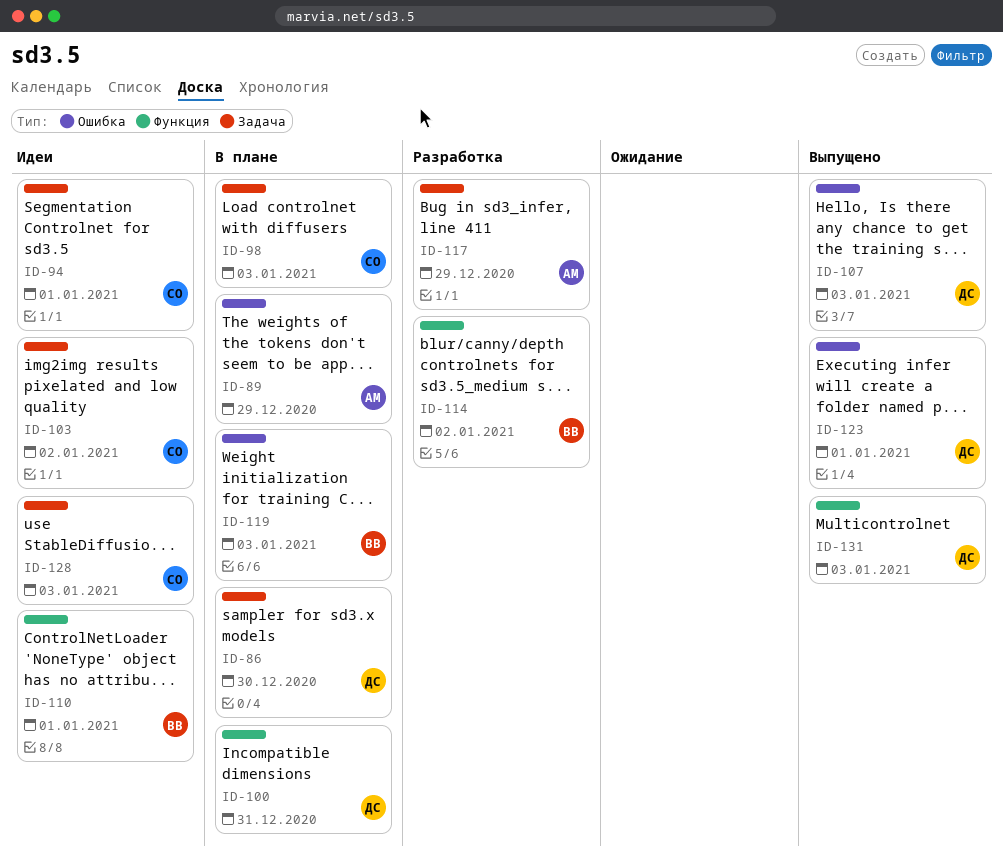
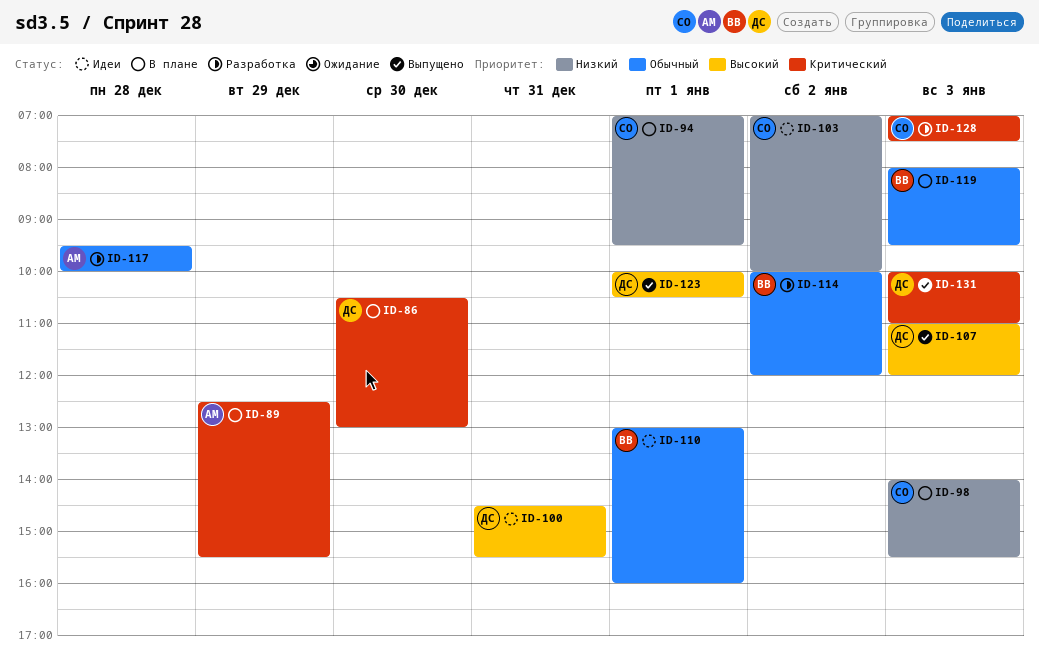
ID-94, status: Идеи -> В плане
ID-100, status: В плане -> Идеи
ID-117, day: Dec 29 -> Dec 28
ID-128, status: Идеи -> Разработка

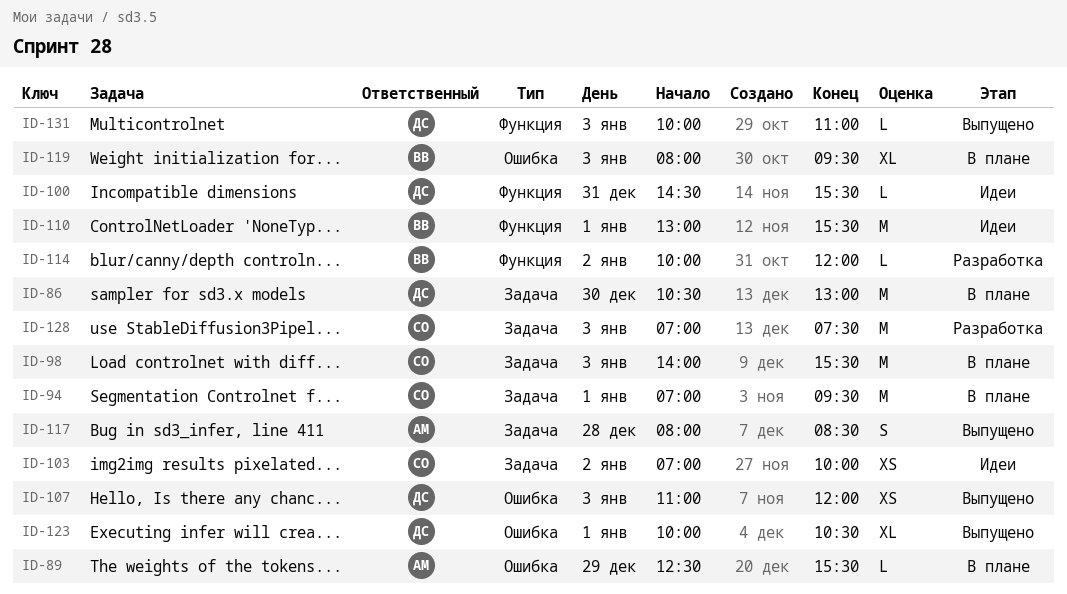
ID-110, ends: 16:00 -> 15:30
ID-117, status: Разработка -> Выпущено
ID-117, begins: 09:30 -> 08:00
ID-117, ends: 10:00 -> 08:30

